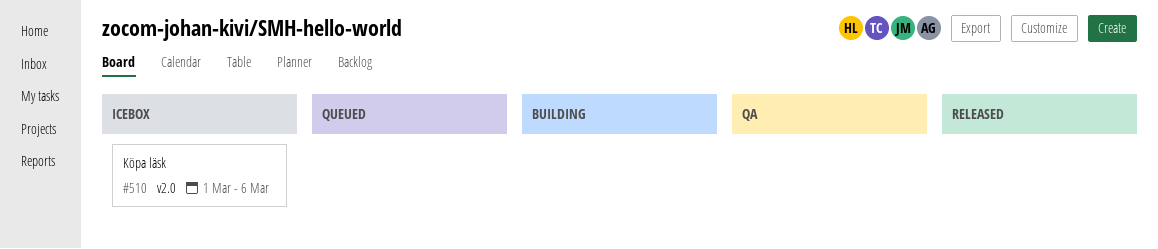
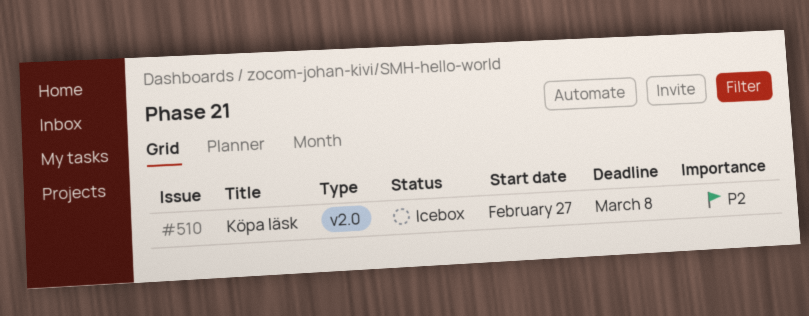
#510, start: Mar 1 -> Feb 27
#510, due: Mar 6 -> Mar 8

